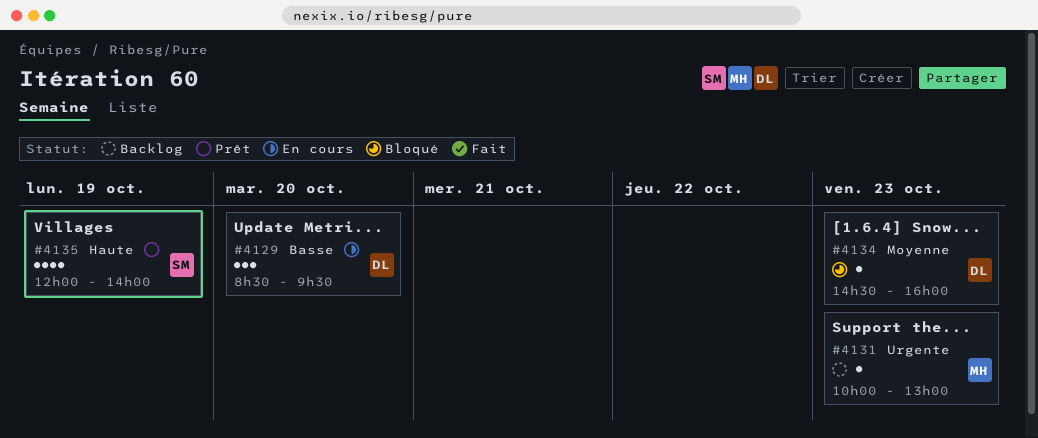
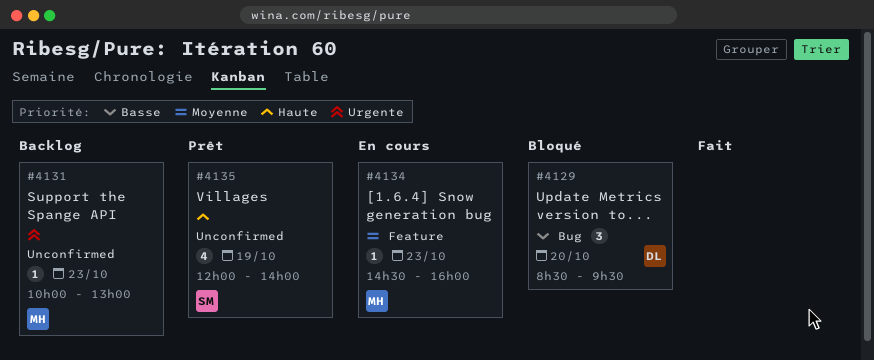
#4129, status: En cours -> Bloqué
#4134, status: Bloqué -> En cours
#4134, owner: DL -> MH

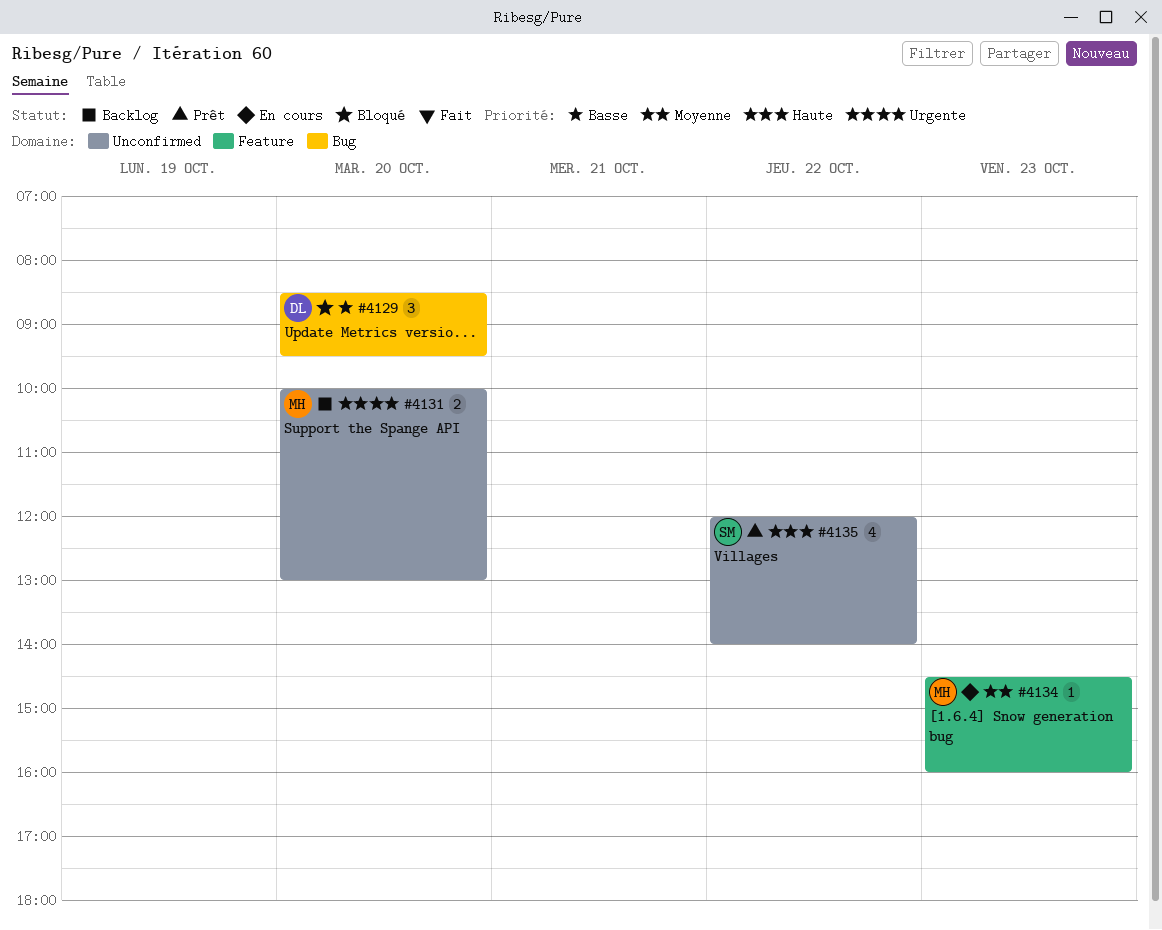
#4131, estimate: 1 -> 2
#4131, day: Oct 23 -> Oct 20
#4135, day: Oct 19 -> Oct 22

